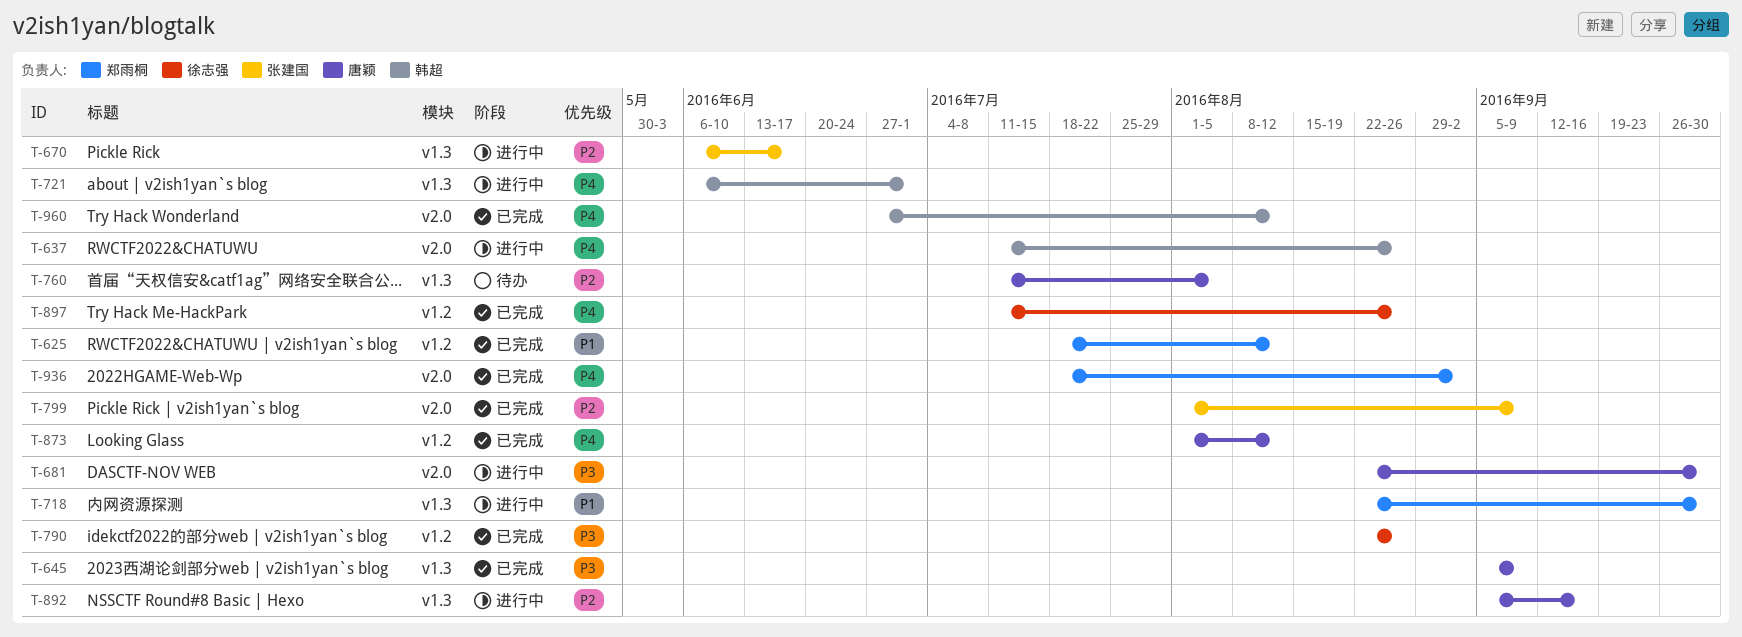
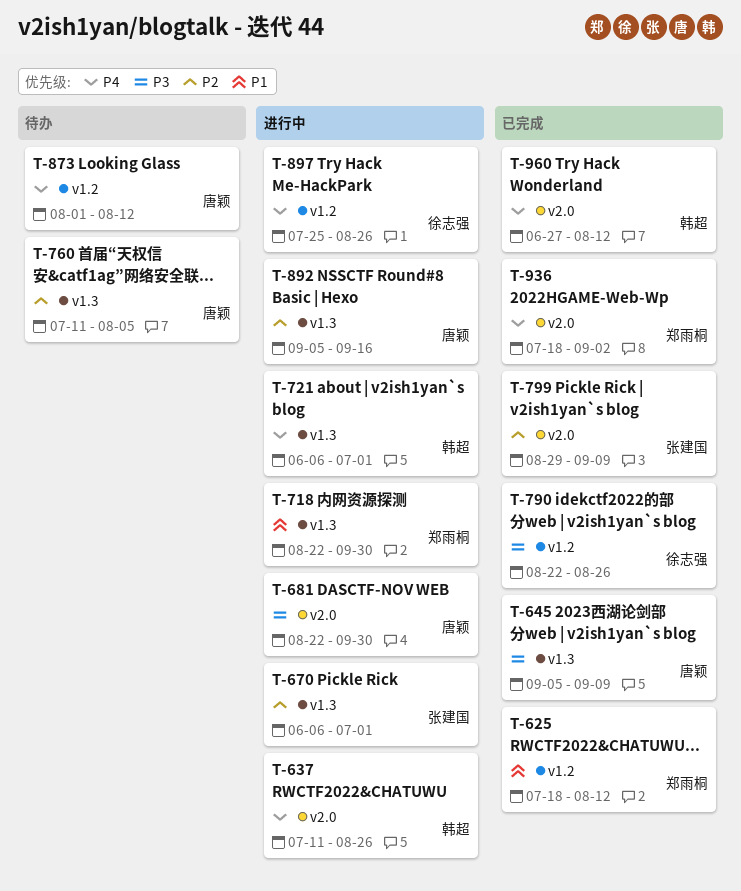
T-670, due: Jun 17 -> Jul 1
T-799, start: Aug 1 -> Aug 29
T-873, status: 已完成 -> 待办
T-897, status: 已完成 -> 进行中
T-897, start: Jul 11 -> Jul 25

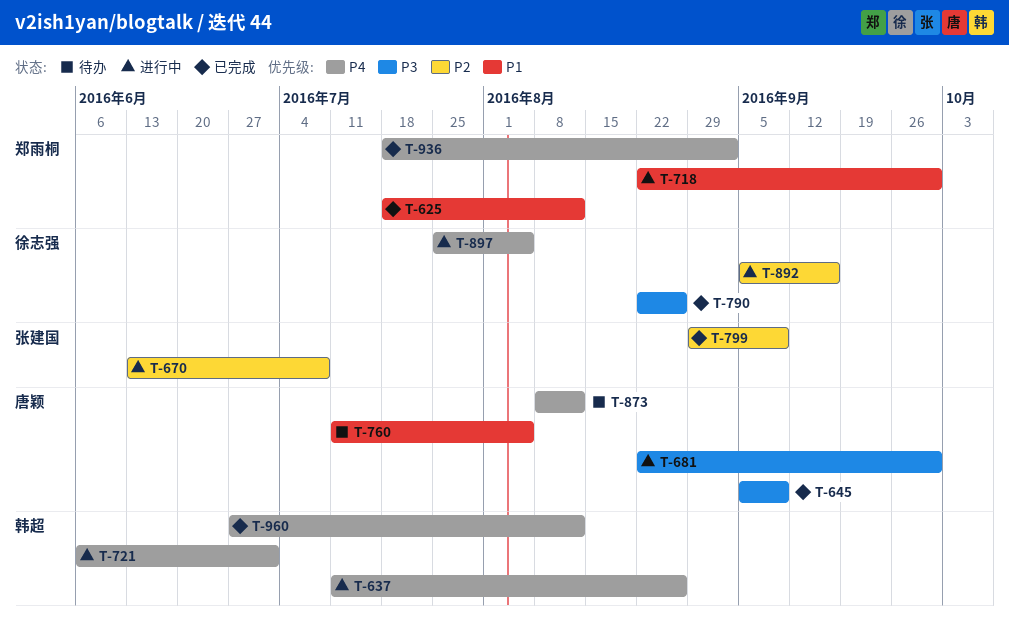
T-670, start: Jun 6 -> Jun 13
T-670, due: Jul 1 -> Jul 8
T-760, priority: P2 -> P1
T-873, start: Aug 1 -> Aug 8
T-892, owner: 唐颖 -> 徐志强
T-897, due: Aug 26 -> Aug 5

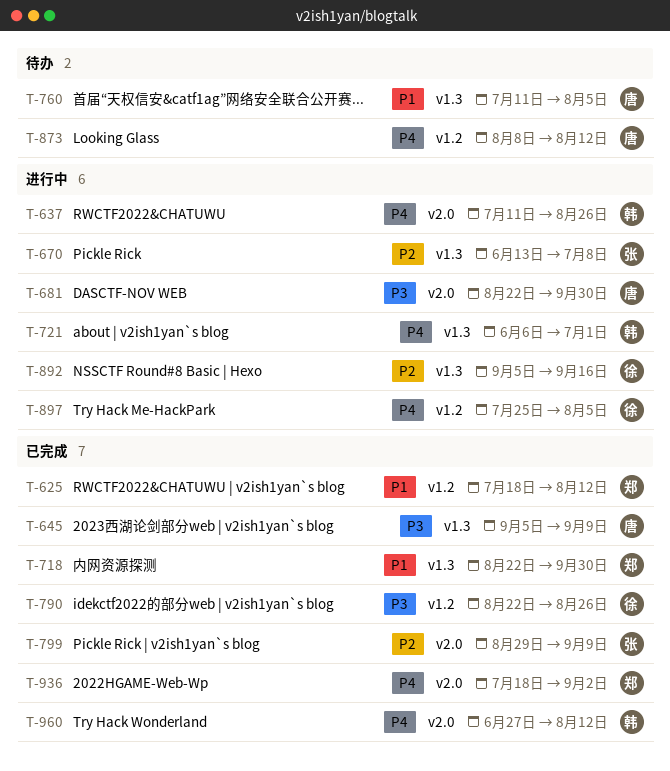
T-718, status: 进行中 -> 已完成

